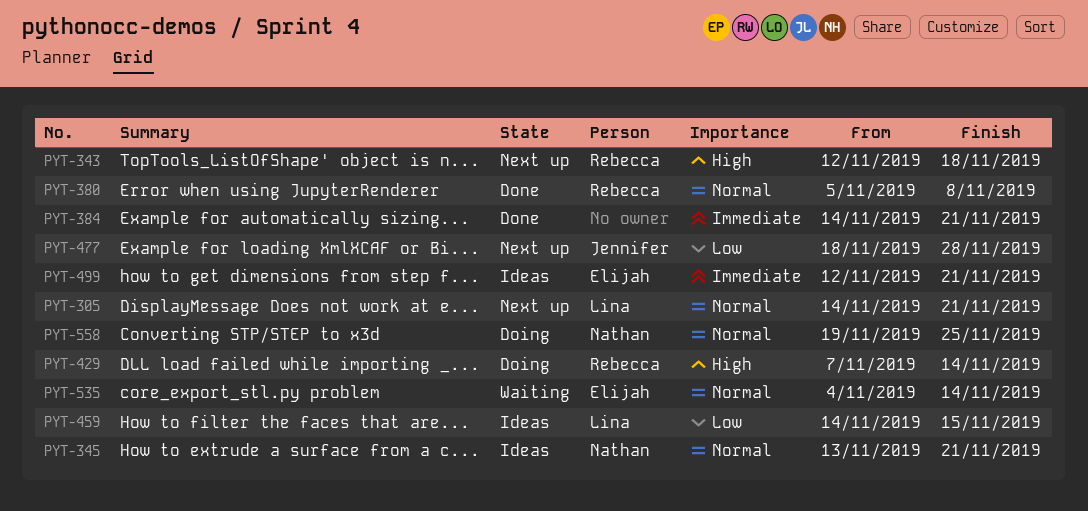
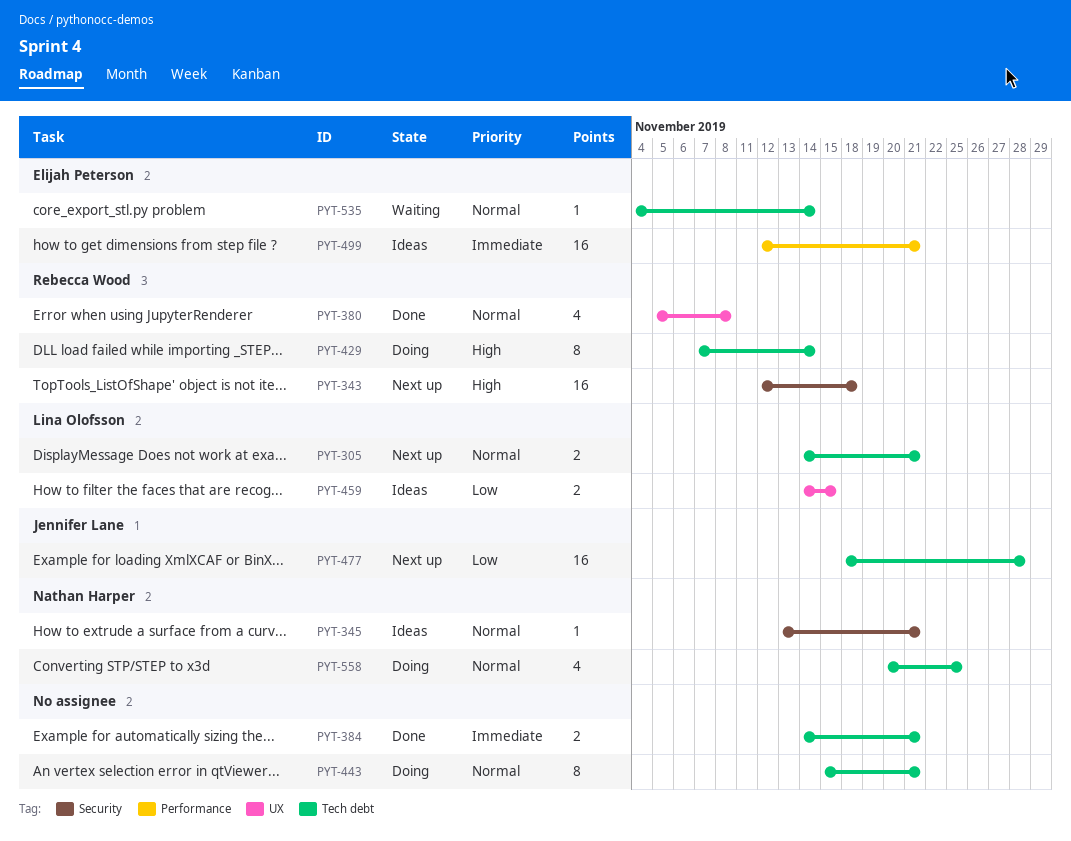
PYT-443: none -> present
PYT-558, start: Nov 19 -> Nov 20

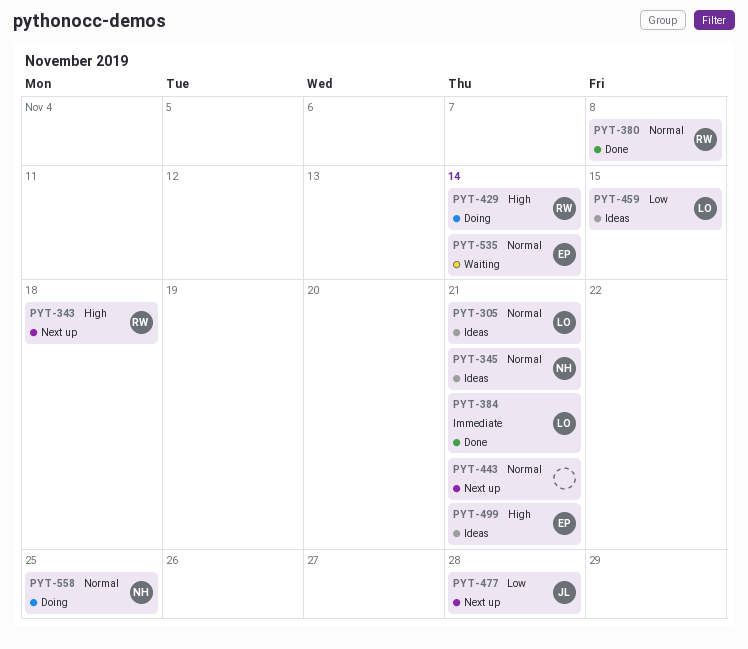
PYT-305, status: Next up -> Ideas
PYT-384, owner: none -> Lina Olofsson
PYT-443, status: Doing -> Next up
PYT-499, priority: Immediate -> High

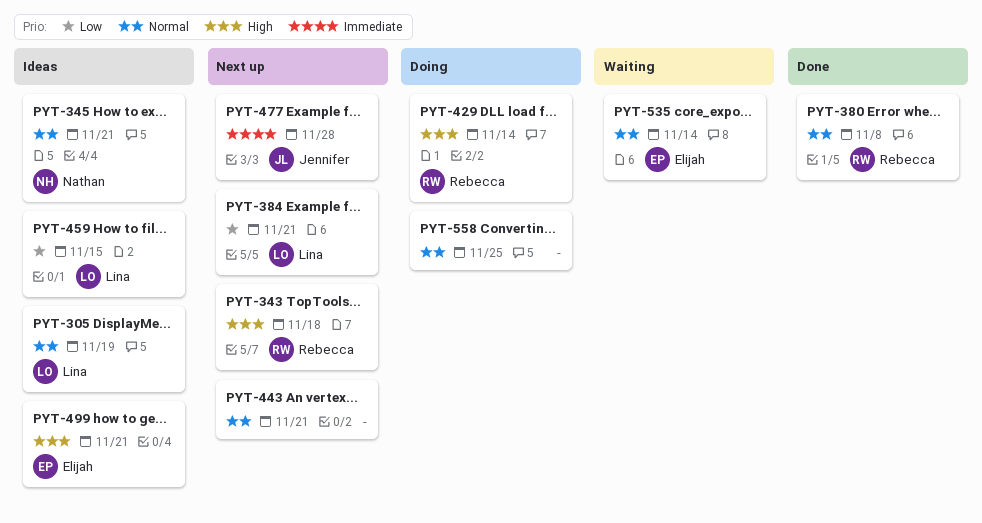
PYT-305, due: Nov 21 -> Nov 19
PYT-384, status: Done -> Next up
PYT-384, priority: Immediate -> Low
PYT-477, priority: Low -> Immediate
PYT-558, owner: Nathan -> none

